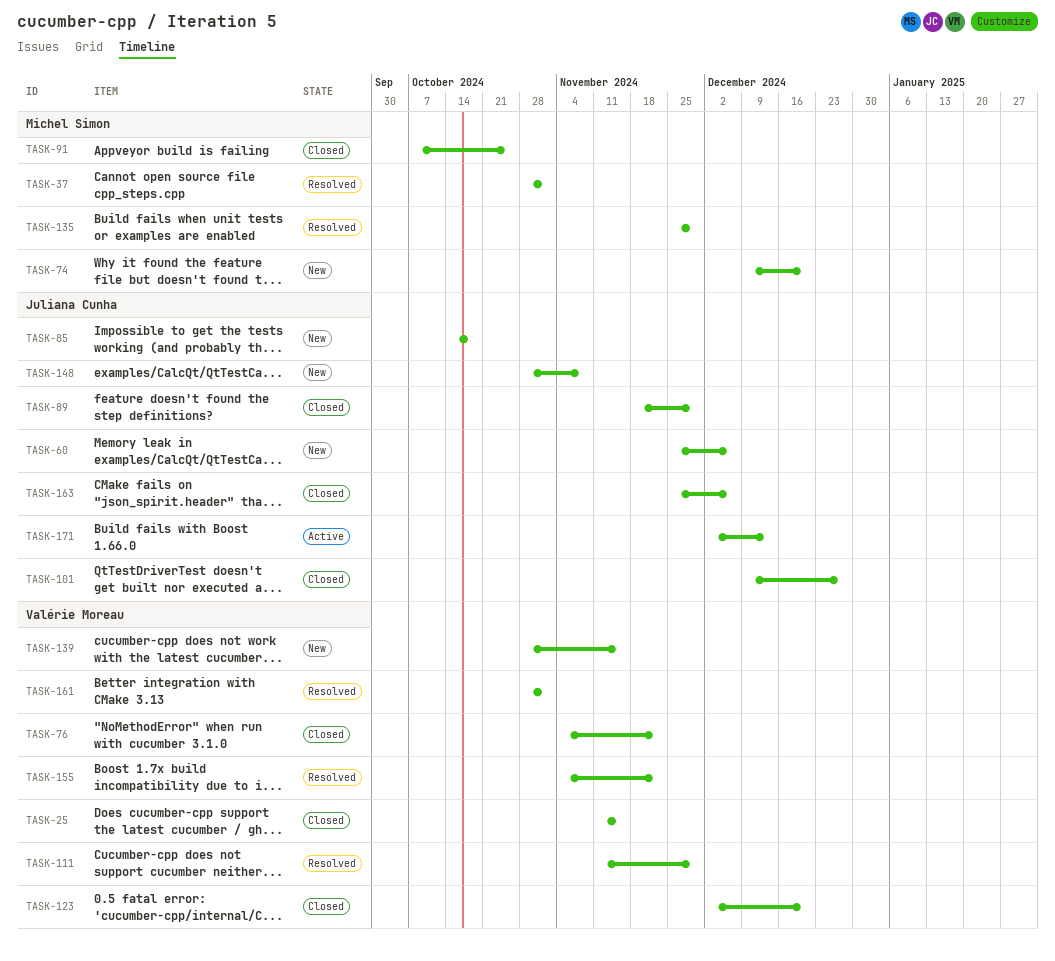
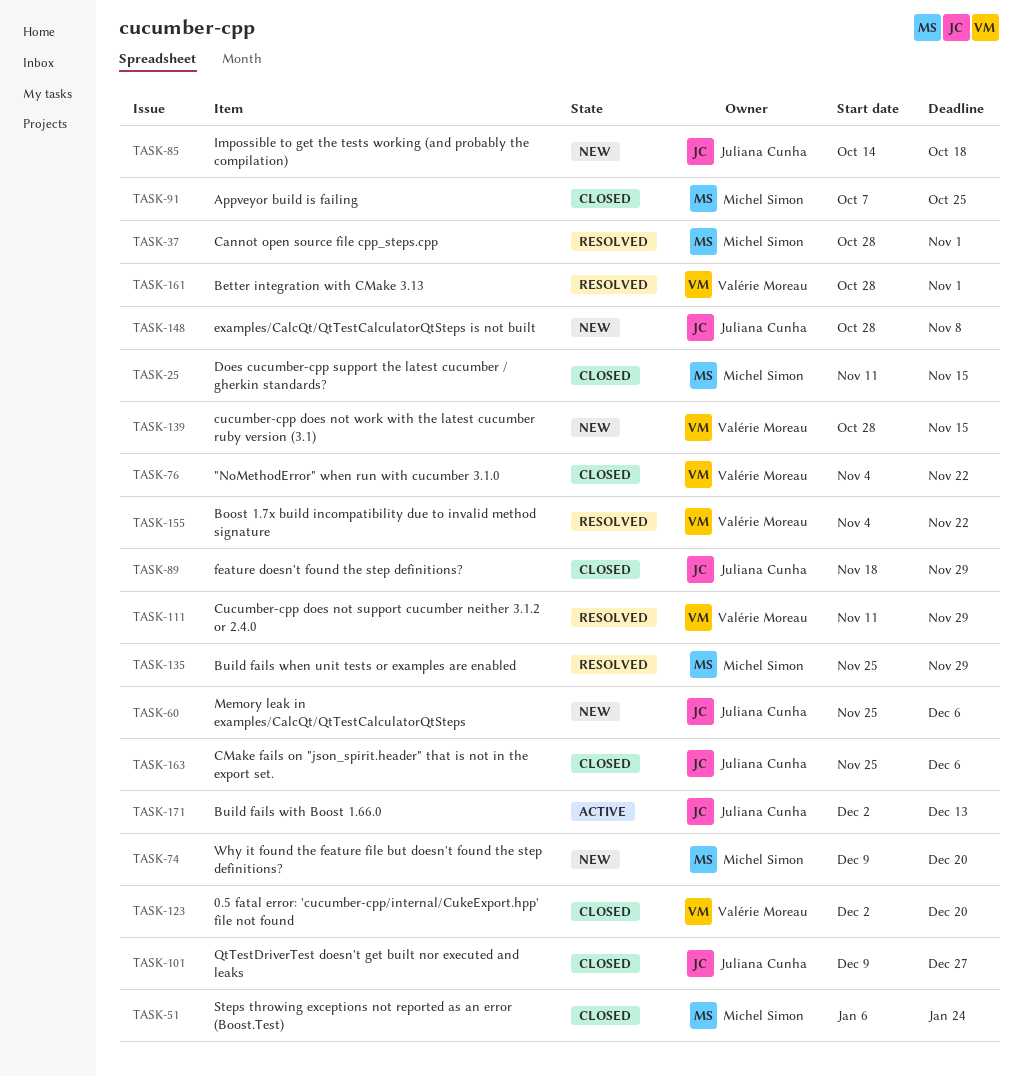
TASK-25, owner: Valérie Moreau -> Michel Simon
TASK-51: none -> present

